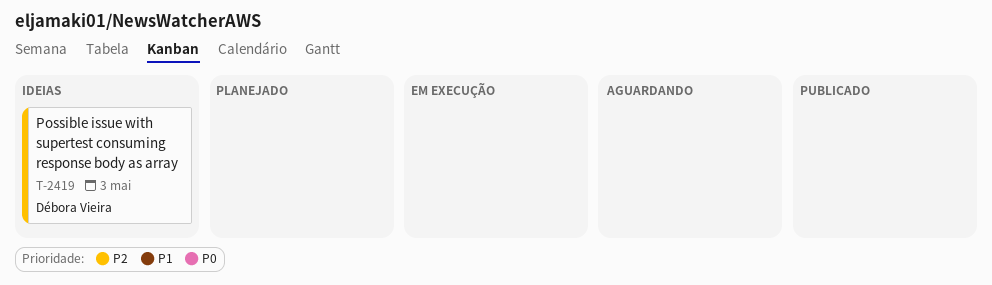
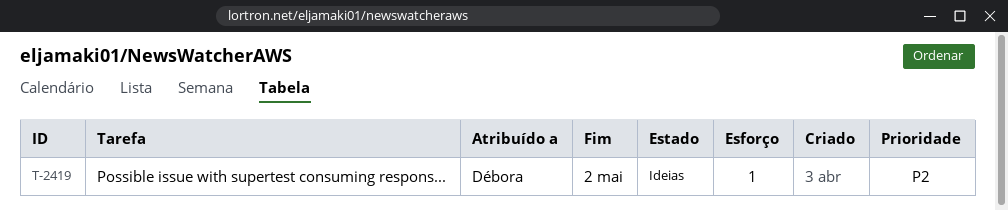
T-2419, due: May 3 -> May 2

